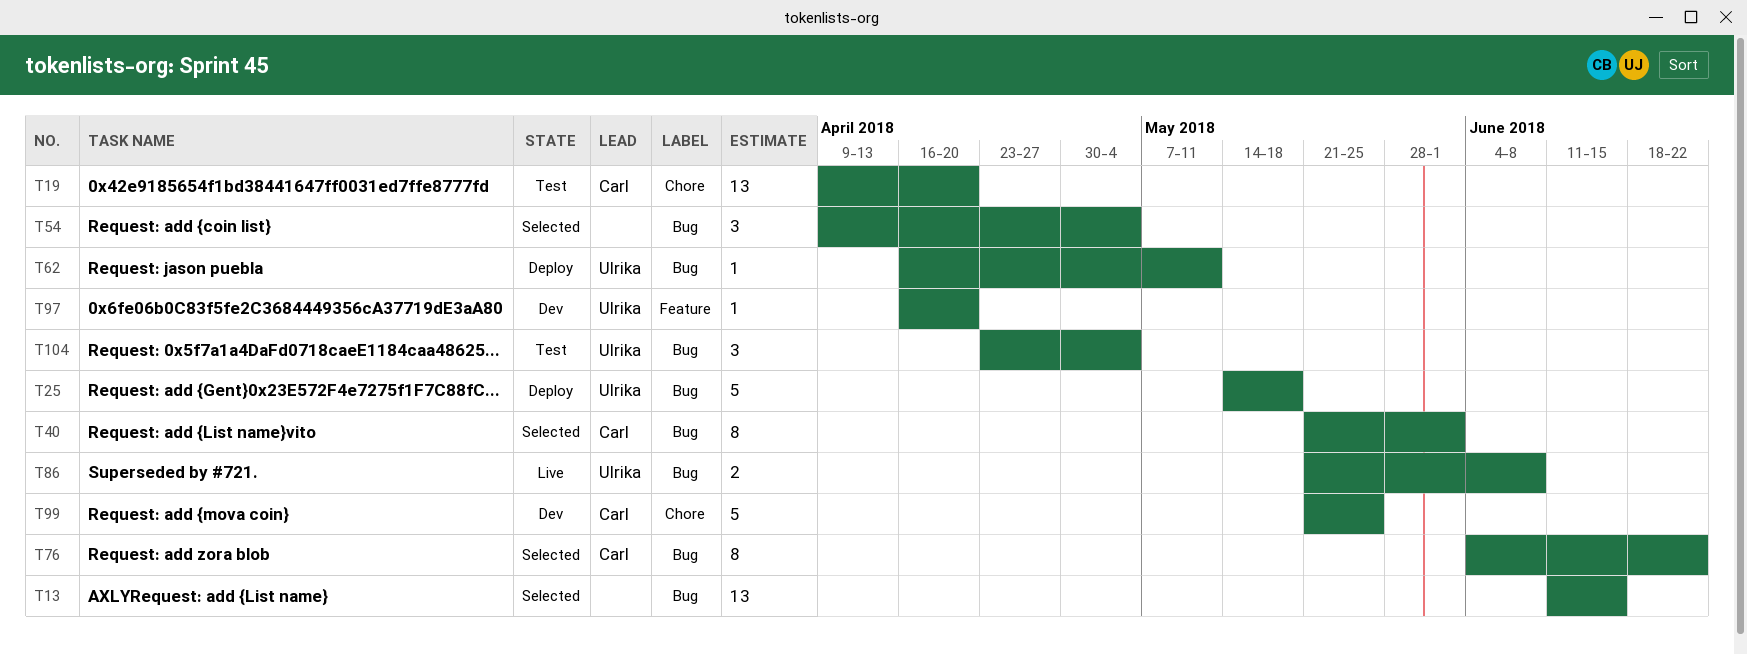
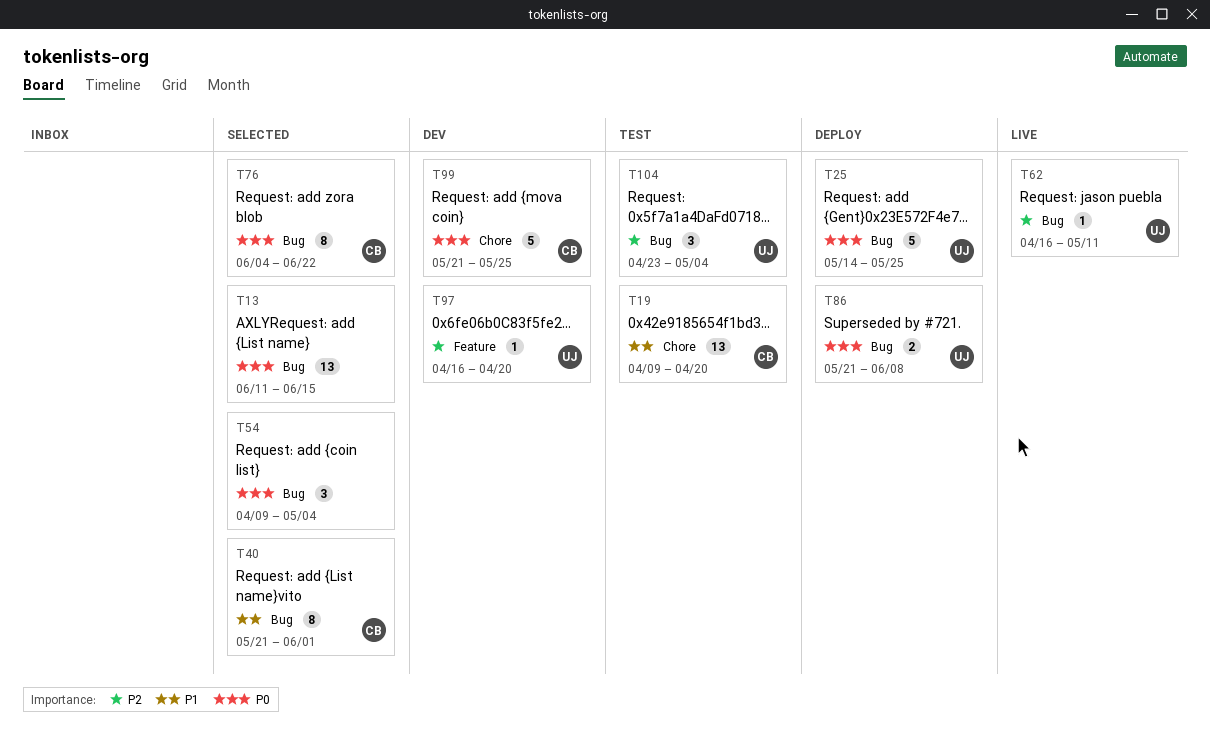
T25, due: May 18 -> May 25
T62, status: Deploy -> Live
T86, status: Live -> Deploy

